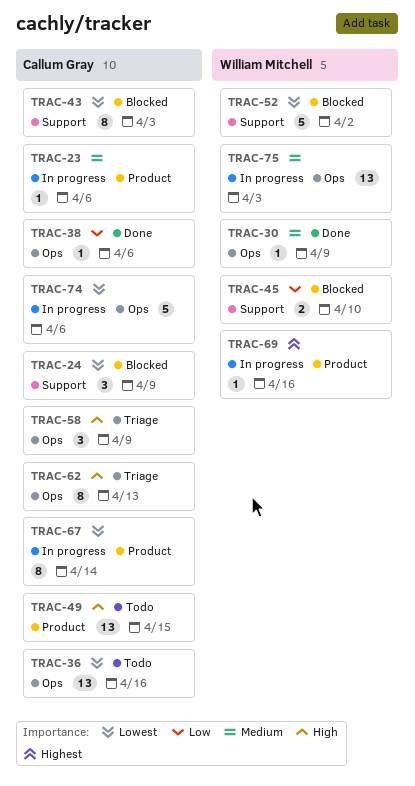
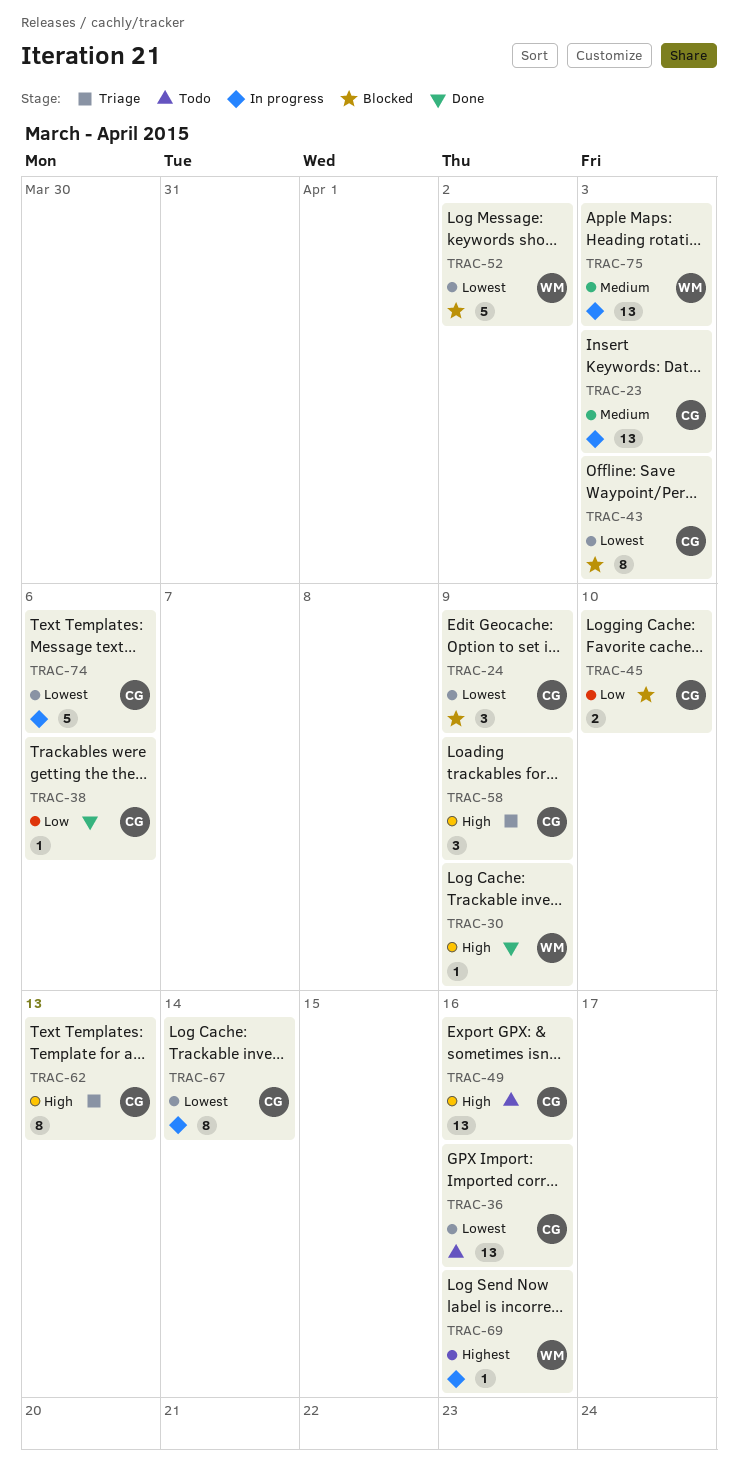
TRAC-23, estimate: 1 -> 13
TRAC-23, due: Apr 6 -> Apr 3
TRAC-30, priority: Medium -> High
TRAC-45, owner: William Mitchell -> Callum Gray
TRAC-49, due: Apr 15 -> Apr 16

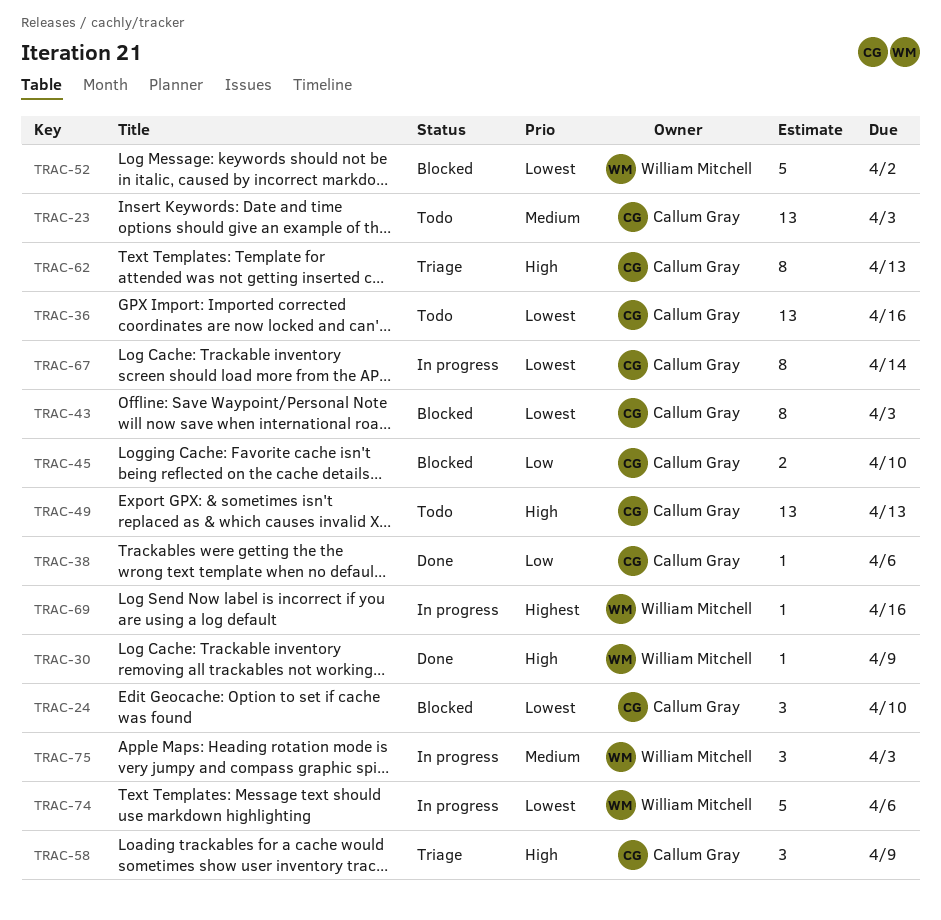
TRAC-23, status: In progress -> Todo
TRAC-24, due: Apr 9 -> Apr 10
TRAC-49, due: Apr 16 -> Apr 13
TRAC-74, owner: Callum Gray -> William Mitchell
TRAC-75, estimate: 13 -> 3

